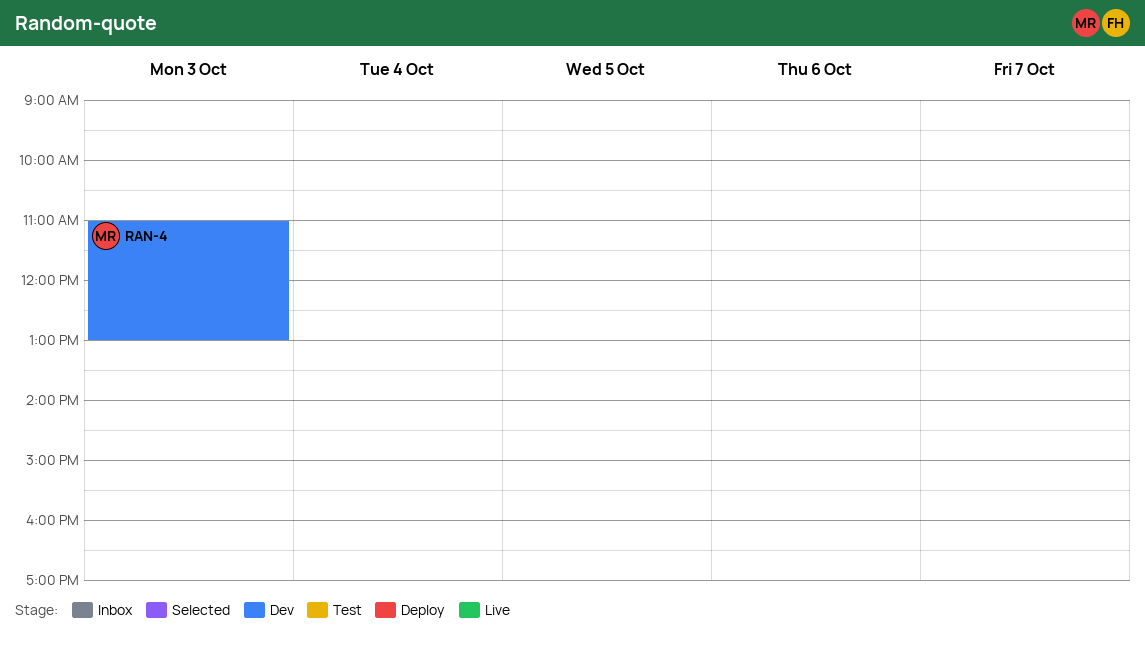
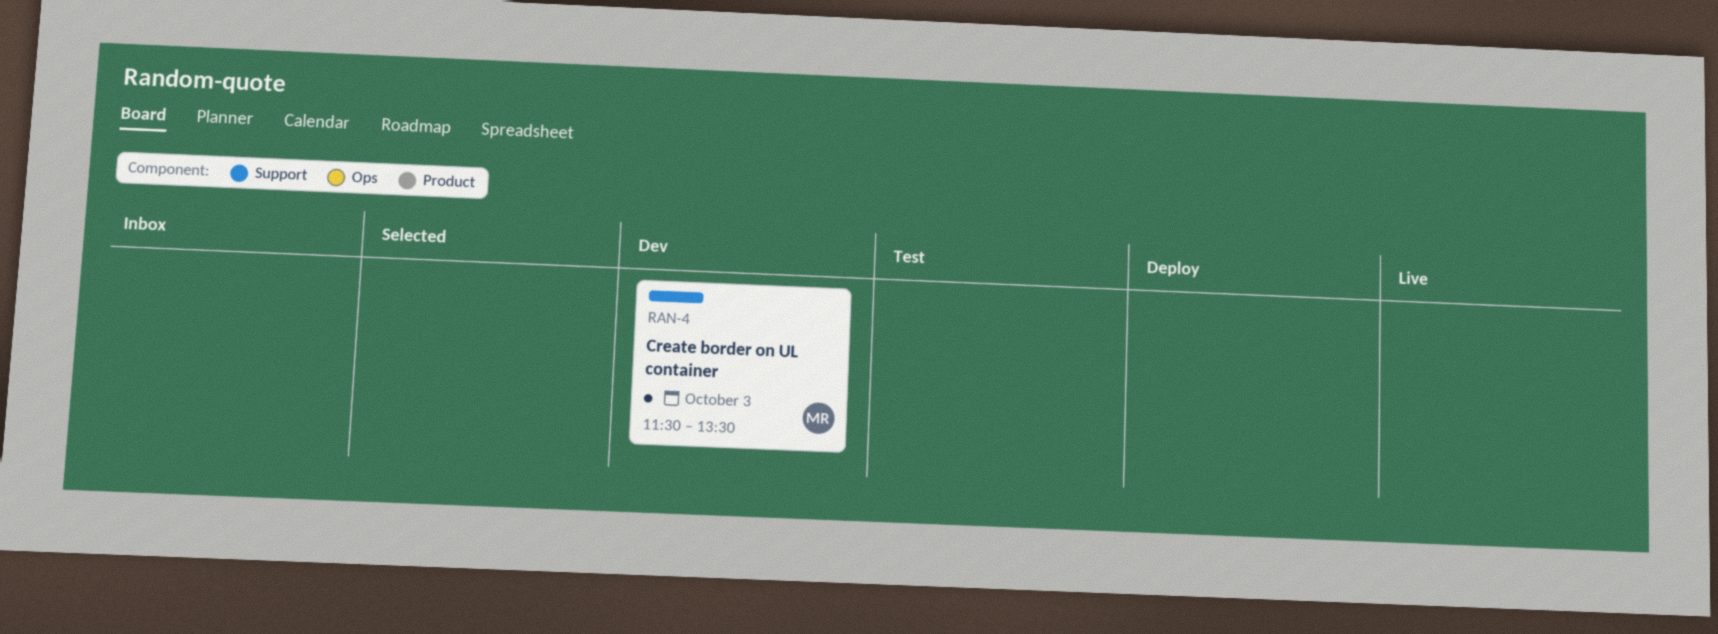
RAN-4, begins: 11:00 -> 11:30
RAN-4, ends: 13:00 -> 13:30

